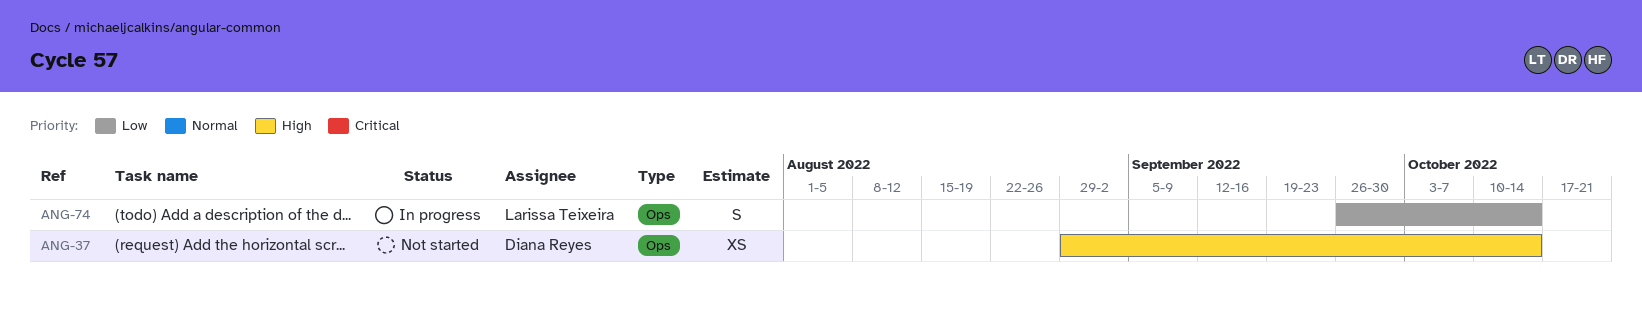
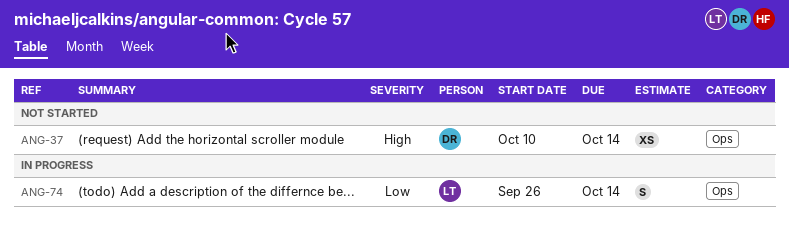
ANG-37, start: Aug 29 -> Oct 10

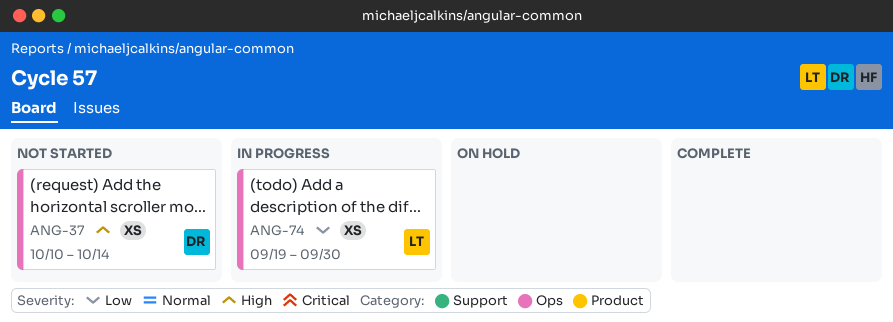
ANG-74, estimate: S -> XS
ANG-74, start: Sep 26 -> Sep 19
ANG-74, due: Oct 14 -> Sep 30

